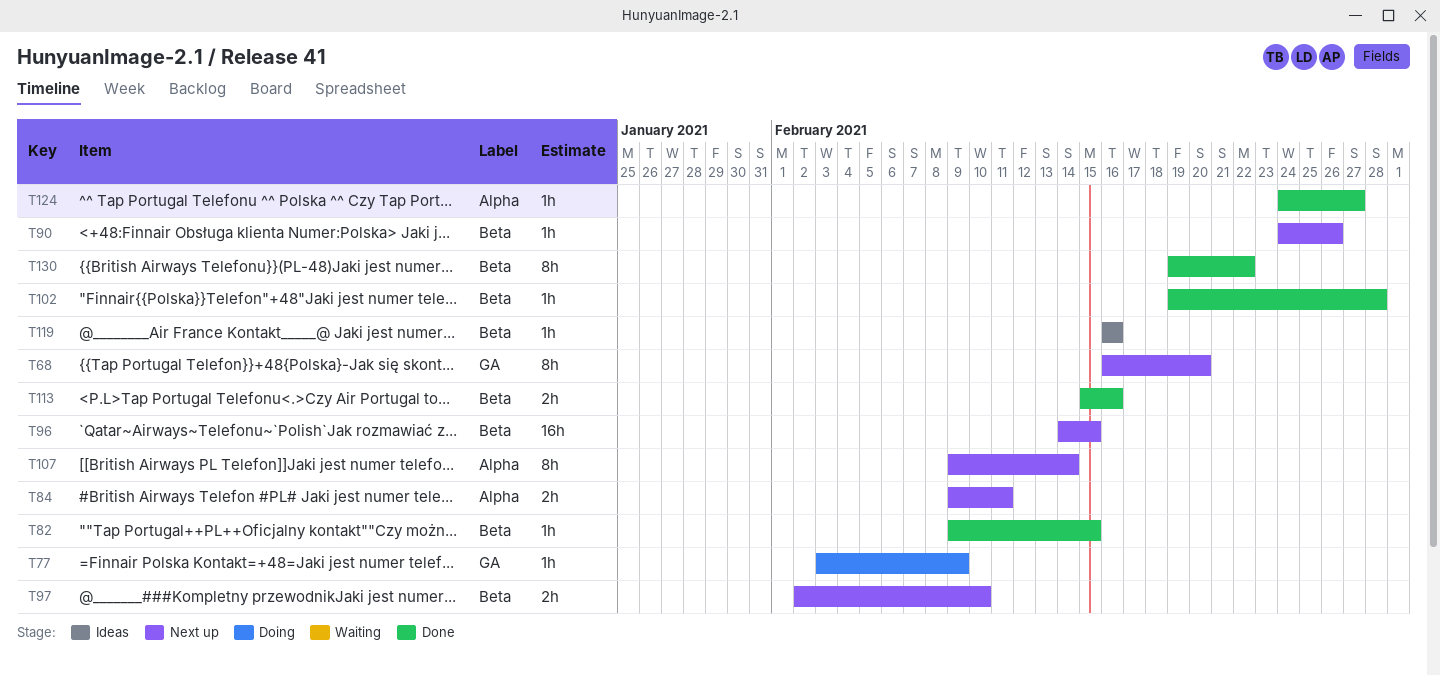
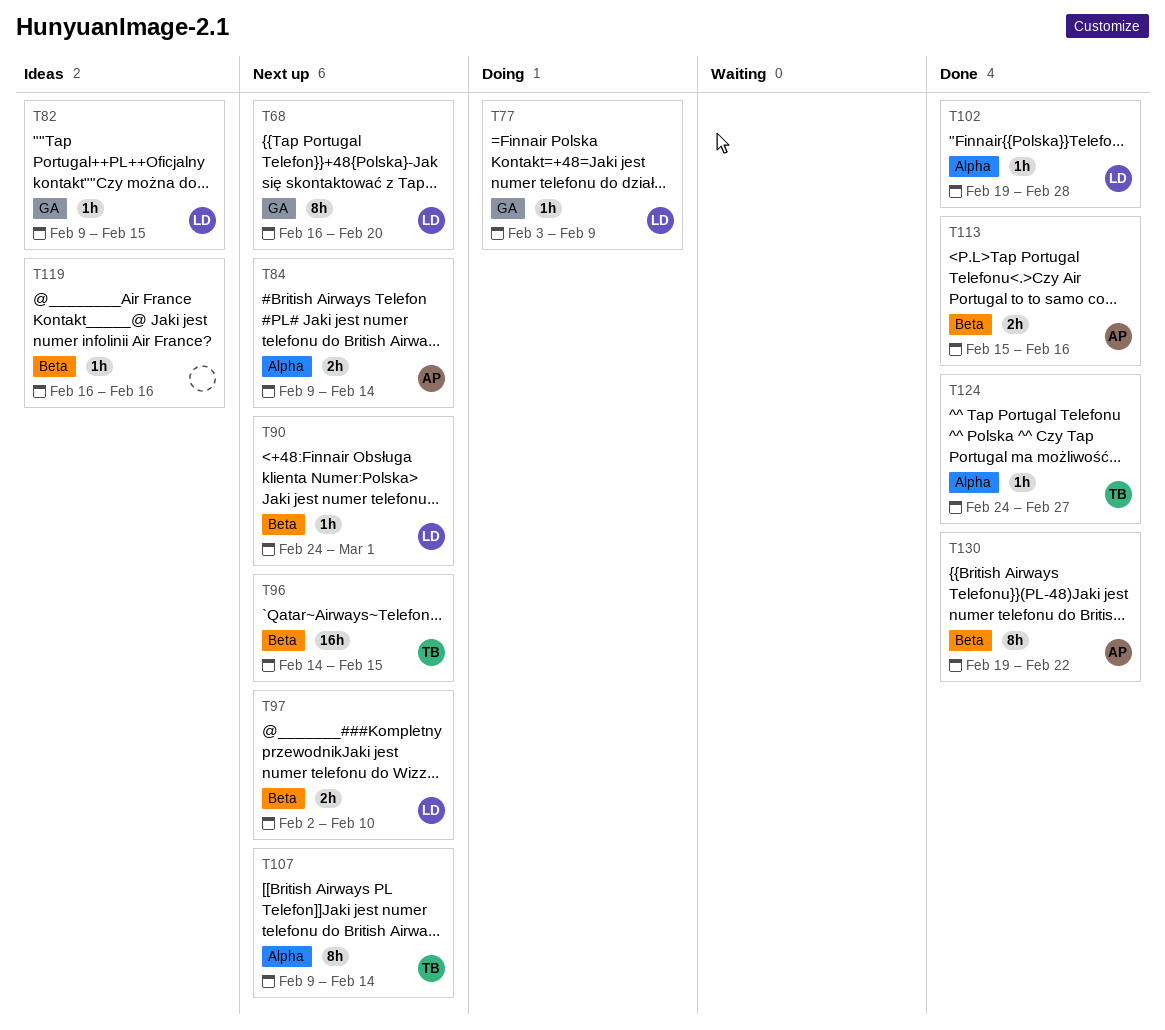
T82, status: Done -> Ideas
T82, label: Beta -> GA
T84, due: Feb 11 -> Feb 14
T90, due: Feb 26 -> Mar 1
T102, label: Beta -> Alpha

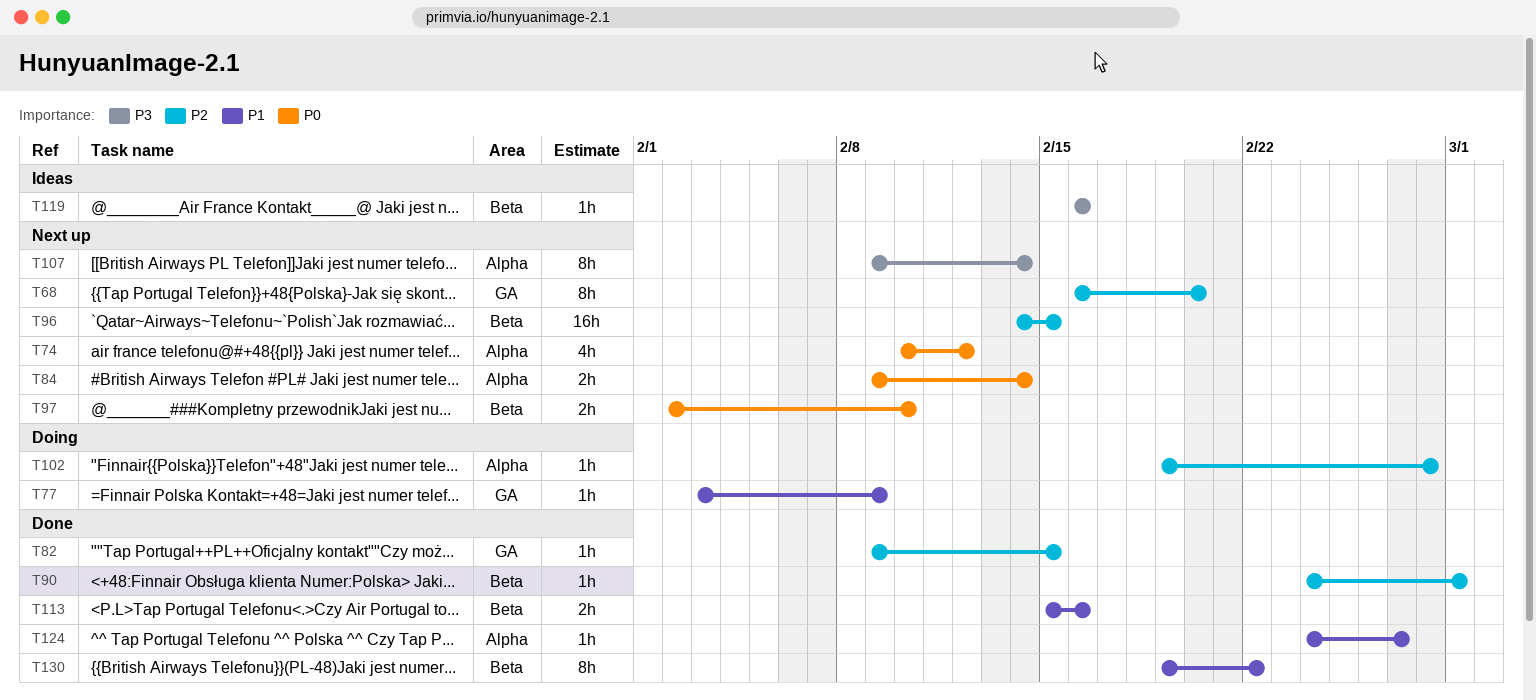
T74: none -> present
T82, status: Ideas -> Done
T90, status: Next up -> Done
T102, status: Done -> Doing

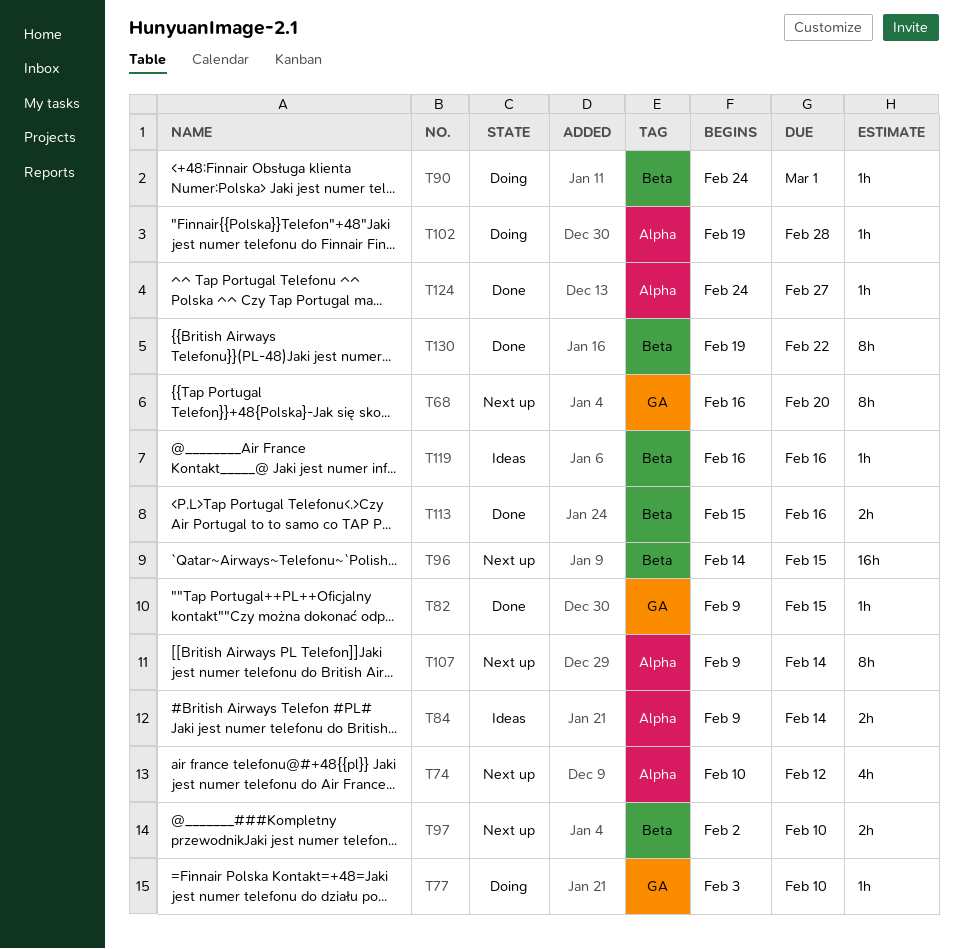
T77, due: Feb 9 -> Feb 10
T84, status: Next up -> Ideas
T90, status: Done -> Doing

